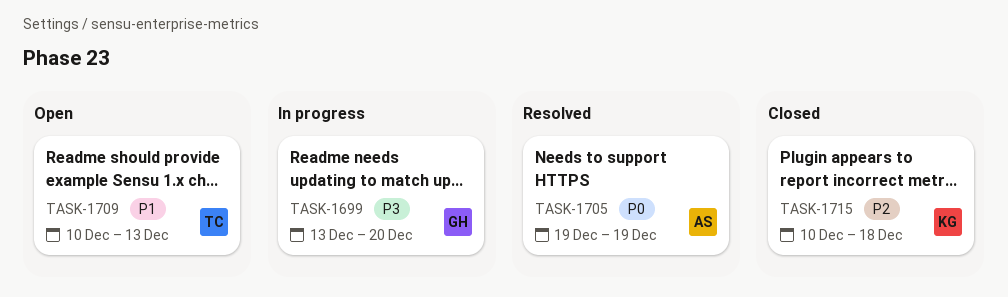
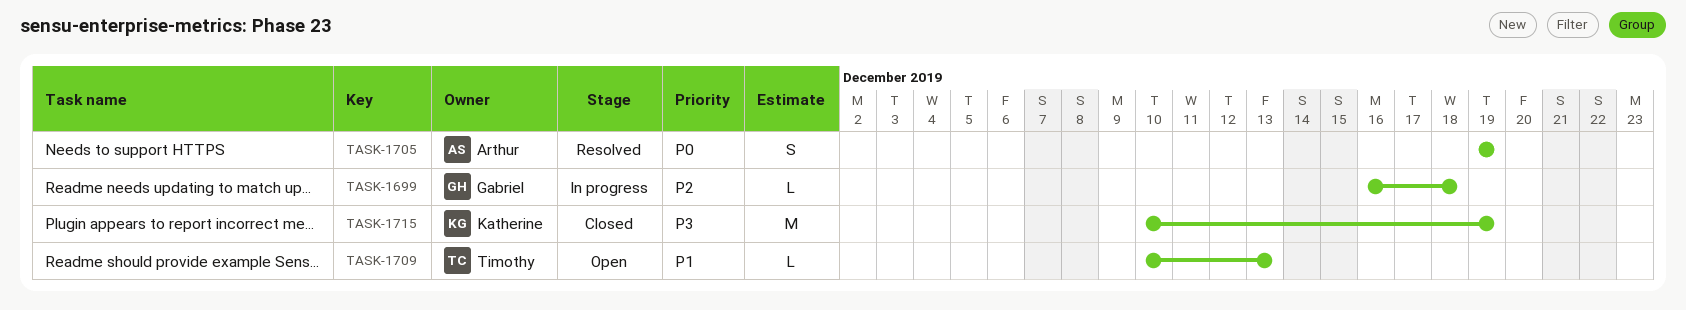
TASK-1699, priority: P3 -> P2
TASK-1699, start: Dec 13 -> Dec 16
TASK-1699, due: Dec 20 -> Dec 18
TASK-1715, priority: P2 -> P3
TASK-1715, due: Dec 18 -> Dec 19

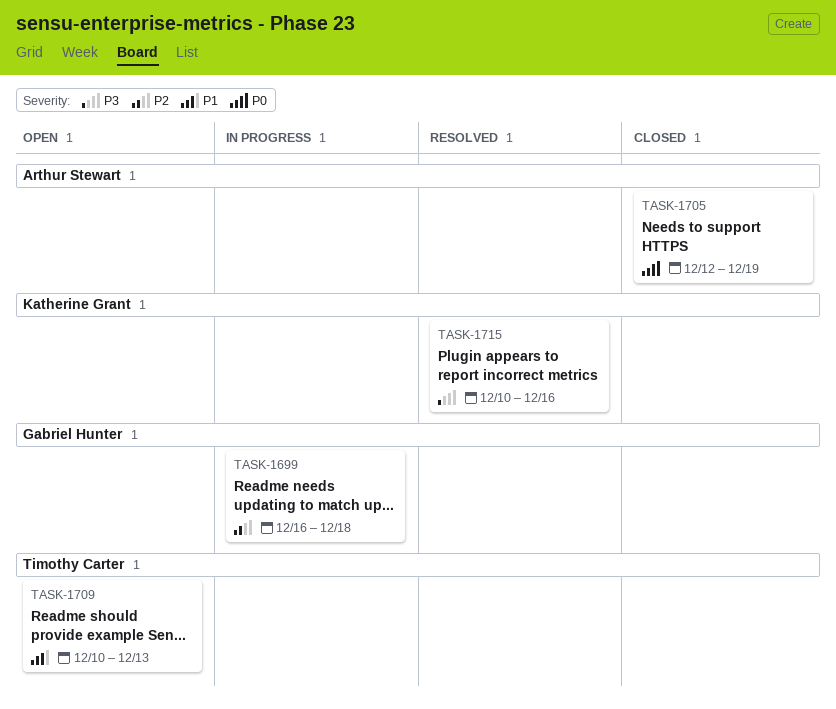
TASK-1705, status: Resolved -> Closed
TASK-1705, start: Dec 19 -> Dec 12
TASK-1715, status: Closed -> Resolved
TASK-1715, due: Dec 19 -> Dec 16

